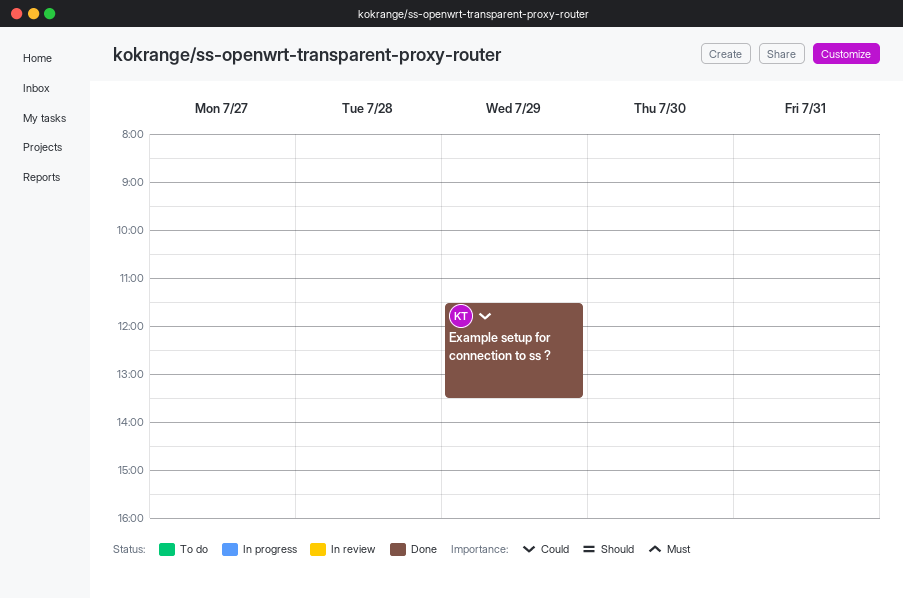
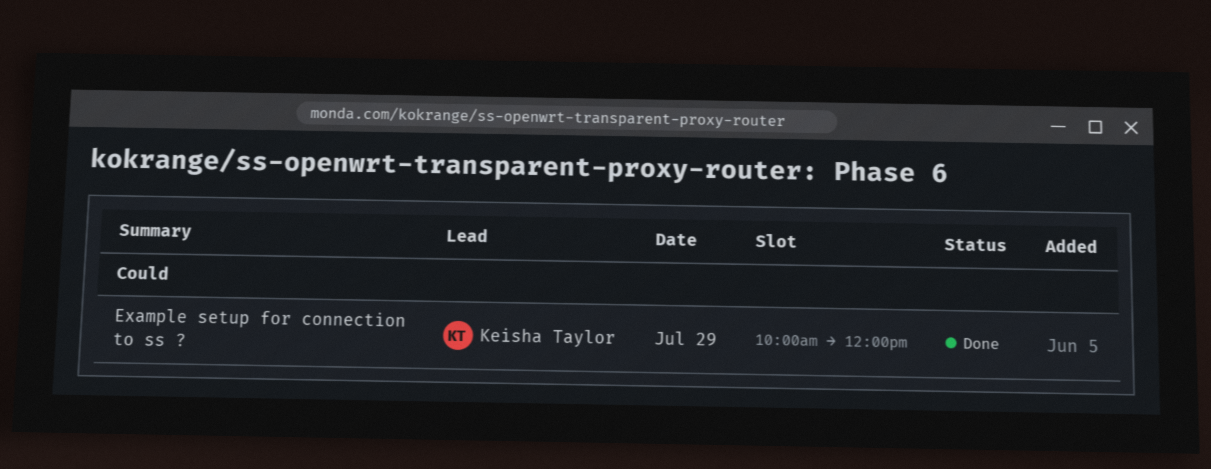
Example setup for connection to ss ?, begins: 11:30 -> 10:00
Example setup for connection to ss ?, ends: 13:30 -> 12:00

